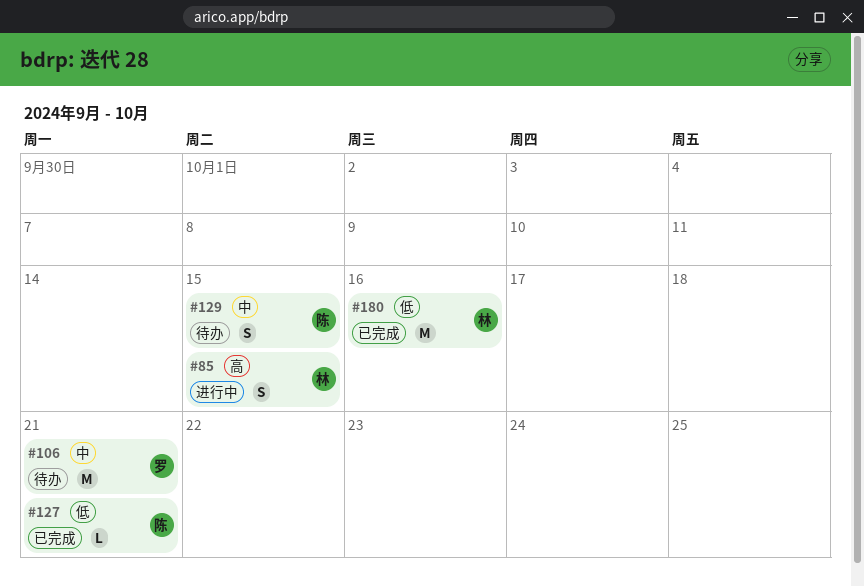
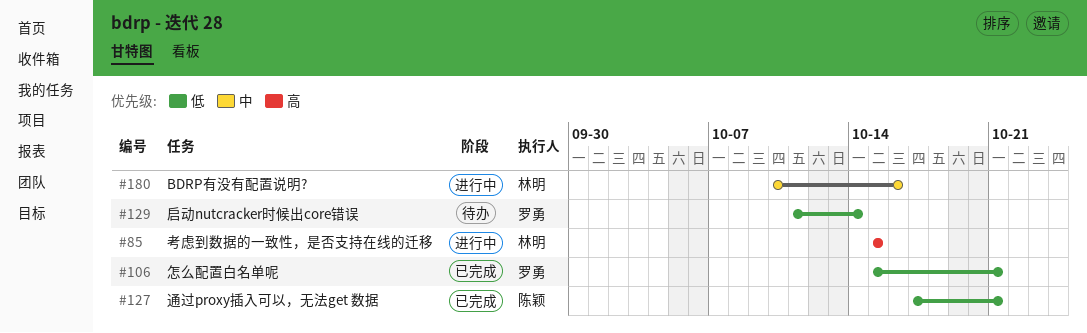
#106, status: 待办 -> 已完成
#106, priority: 中 -> 低
#129, owner: 陈颖 -> 罗勇
#129, priority: 中 -> 低
#129, due: Oct 15 -> Oct 14
#180, status: 已完成 -> 进行中
#180, priority: 低 -> 中

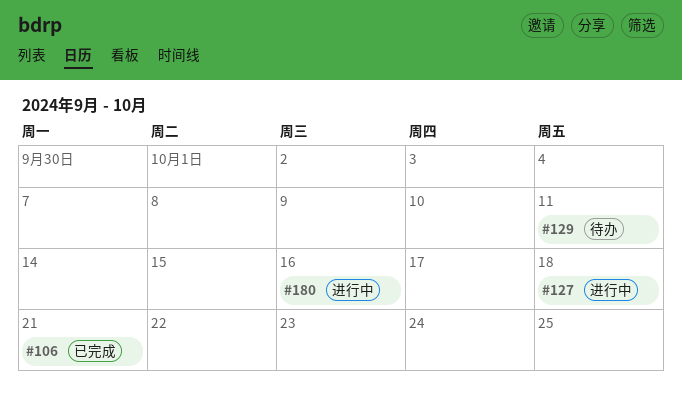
#85: present -> none
#127, status: 已完成 -> 进行中
#127, due: Oct 21 -> Oct 18
#129, due: Oct 14 -> Oct 11

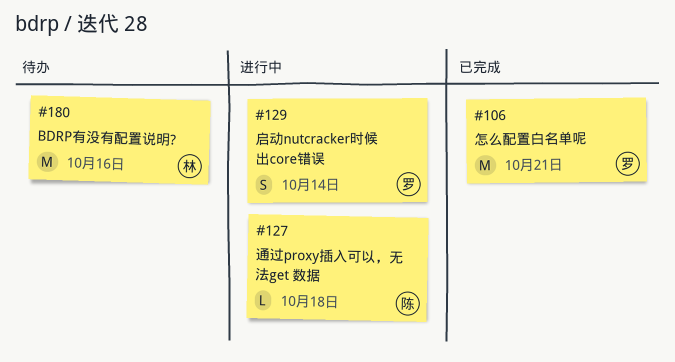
#129, status: 待办 -> 进行中
#129, due: Oct 11 -> Oct 14
#180, status: 进行中 -> 待办

